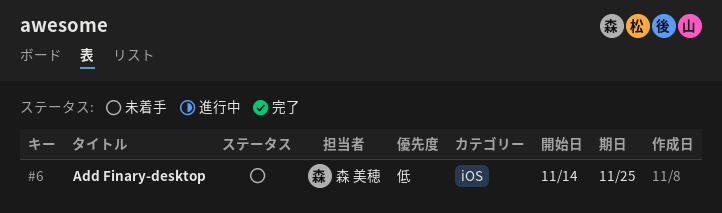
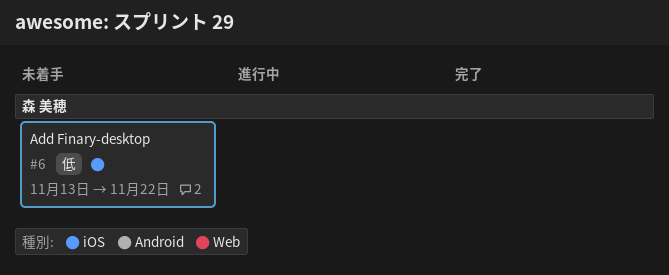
#6, start: Nov 14 -> Nov 13
#6, due: Nov 25 -> Nov 22

